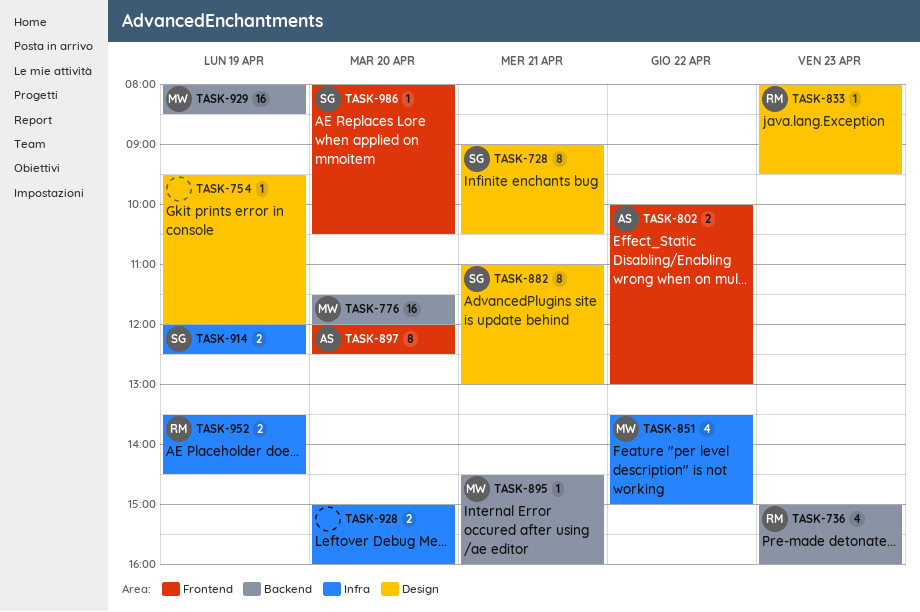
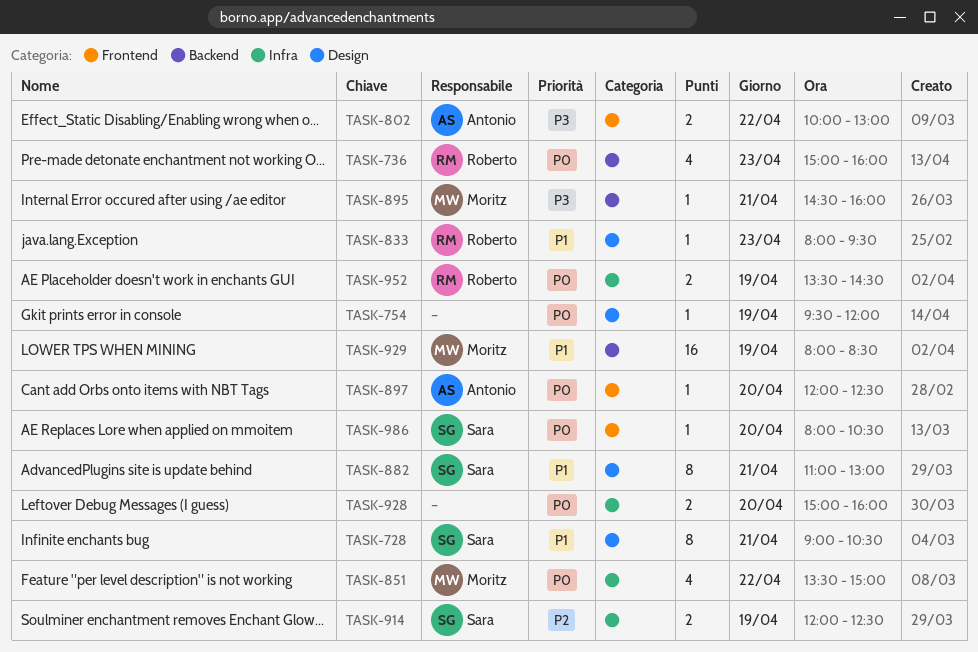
TASK-776: present -> none
TASK-897, estimate: 8 -> 1

